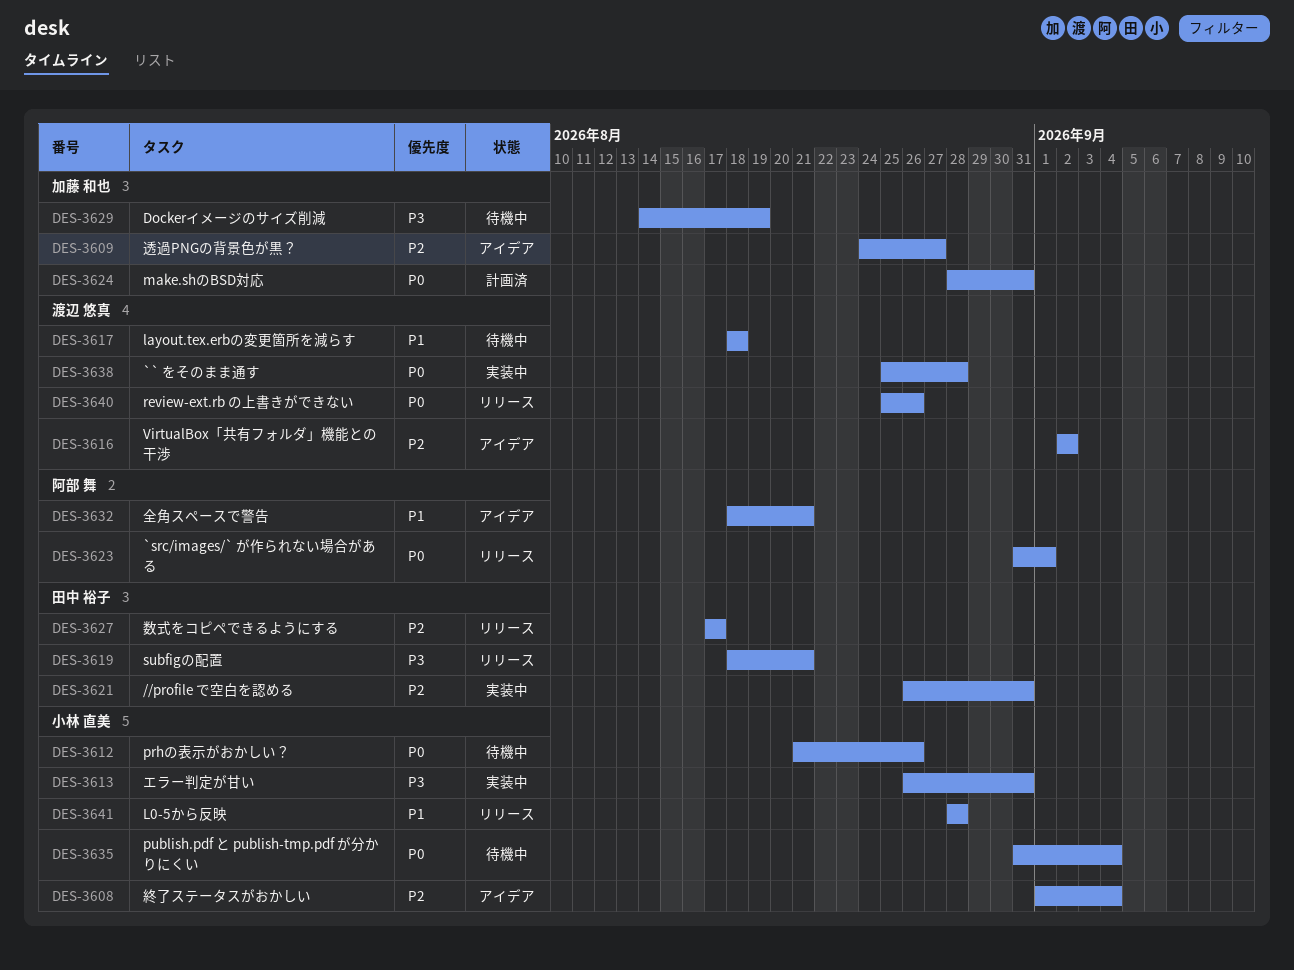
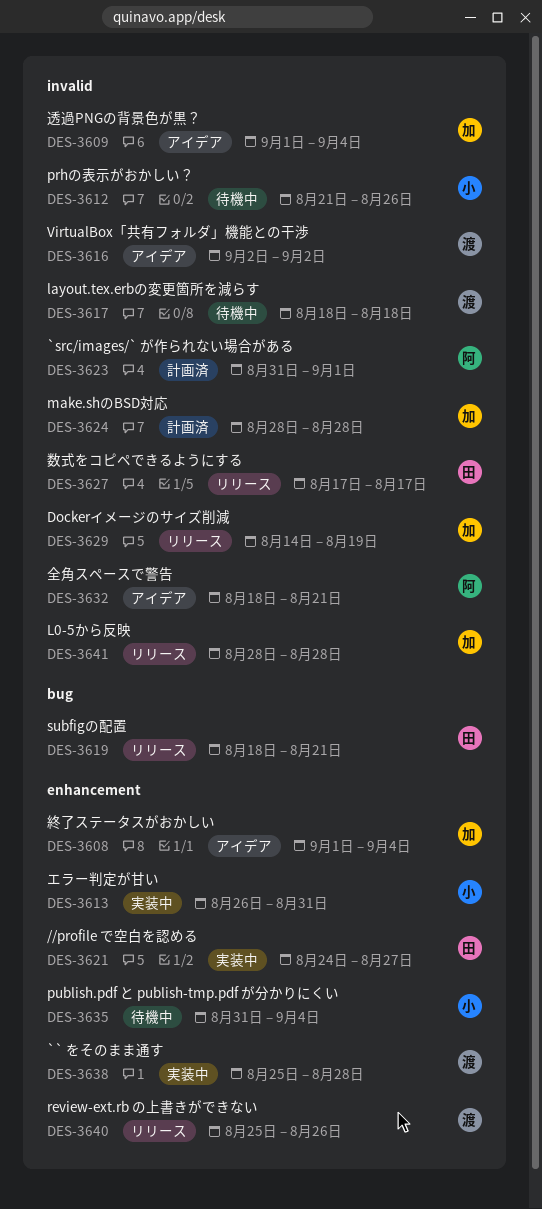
DES-3608, owner: 小林 直美 -> 加藤 和也
DES-3609, start: Aug 24 -> Sep 1
DES-3609, due: Aug 27 -> Sep 4
DES-3621, start: Aug 26 -> Aug 24
DES-3621, due: Aug 31 -> Aug 27
DES-3623, status: リリース -> 計画済
DES-3624, due: Aug 31 -> Aug 28
DES-3629, status: 待機中 -> リリース
DES-3641, owner: 小林 直美 -> 加藤 和也

